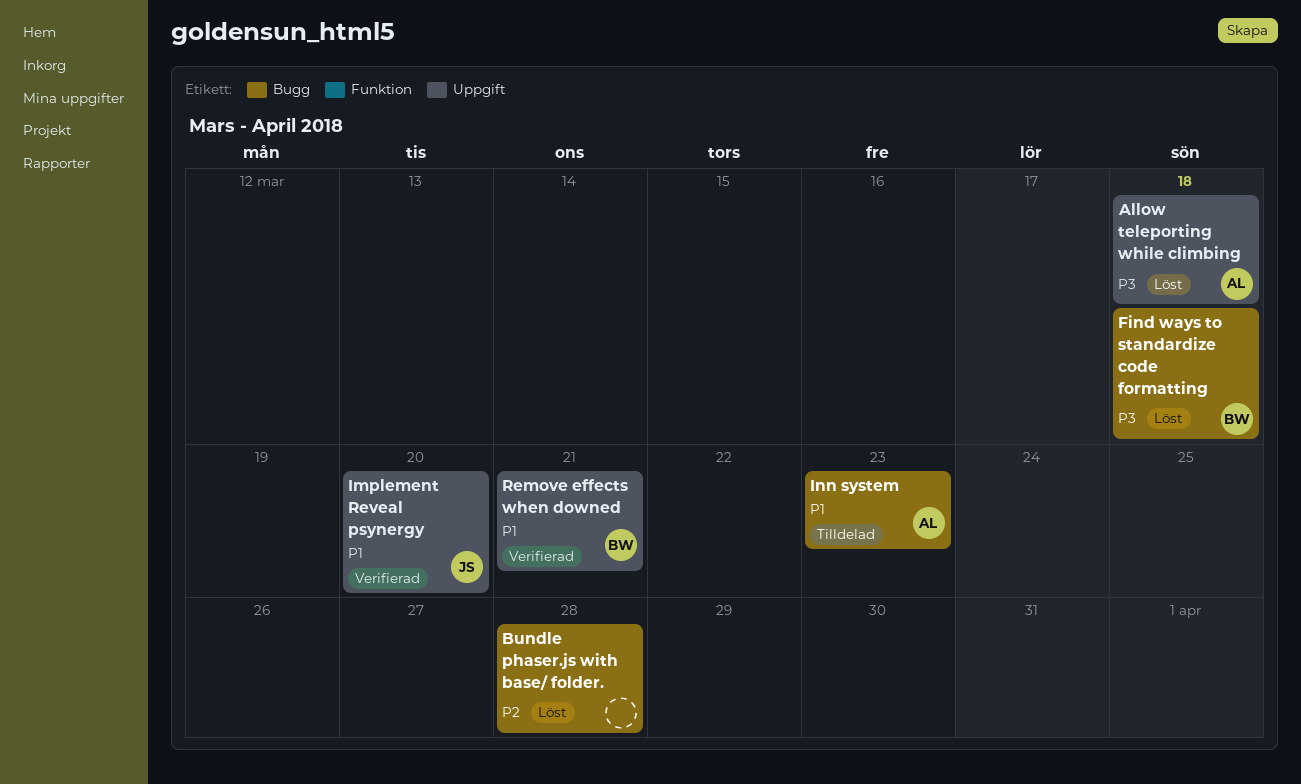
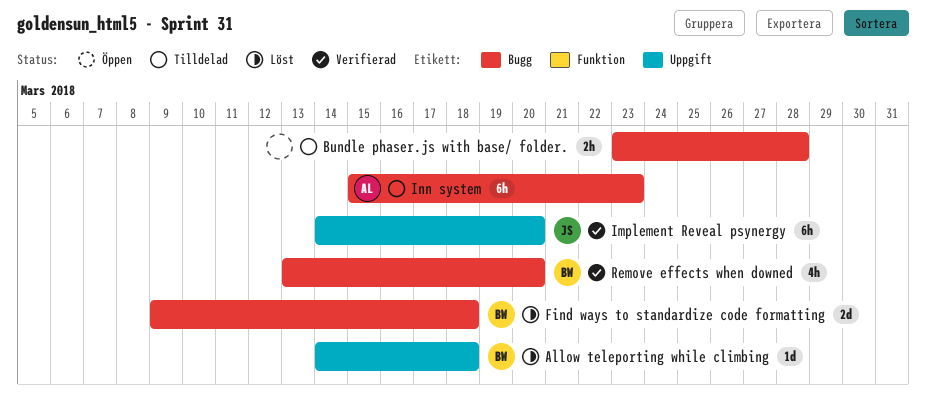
Allow teleporting while climbing, owner: AL -> BW
Bundle phaser.js with base/ folder., status: Löst -> Tilldelad
Remove effects when downed, label: Uppgift -> Bugg
Remove effects when downed, due: Mar 21 -> Mar 20

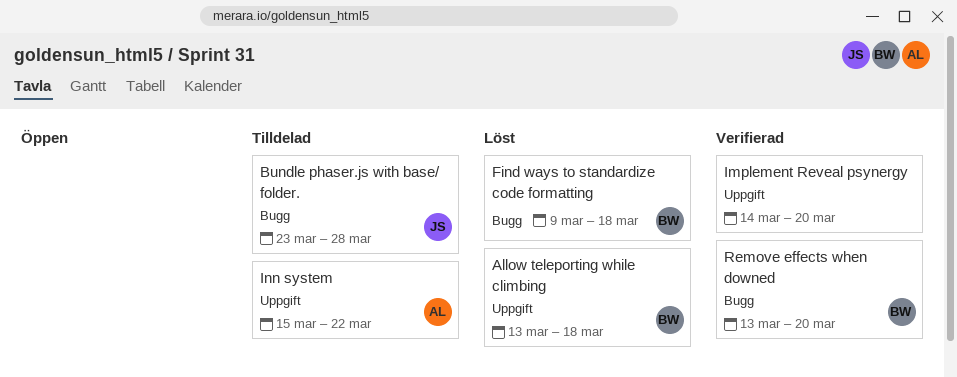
Allow teleporting while climbing, start: Mar 14 -> Mar 13
Bundle phaser.js with base/ folder., owner: none -> JS
Implement Reveal psynergy, owner: JS -> none
Inn system, label: Bugg -> Uppgift
Inn system, due: Mar 23 -> Mar 22

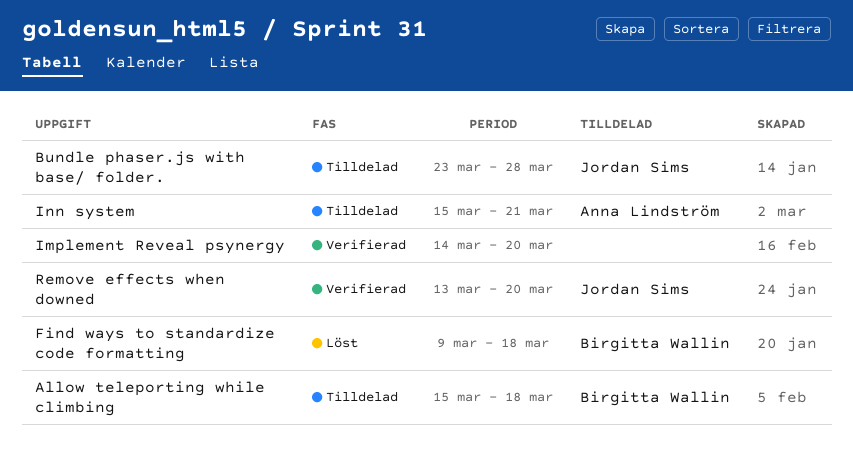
Allow teleporting while climbing, status: Löst -> Tilldelad
Allow teleporting while climbing, start: Mar 13 -> Mar 15
Inn system, due: Mar 22 -> Mar 21
Remove effects when downed, owner: Birgitta Wallin -> Jordan Sims

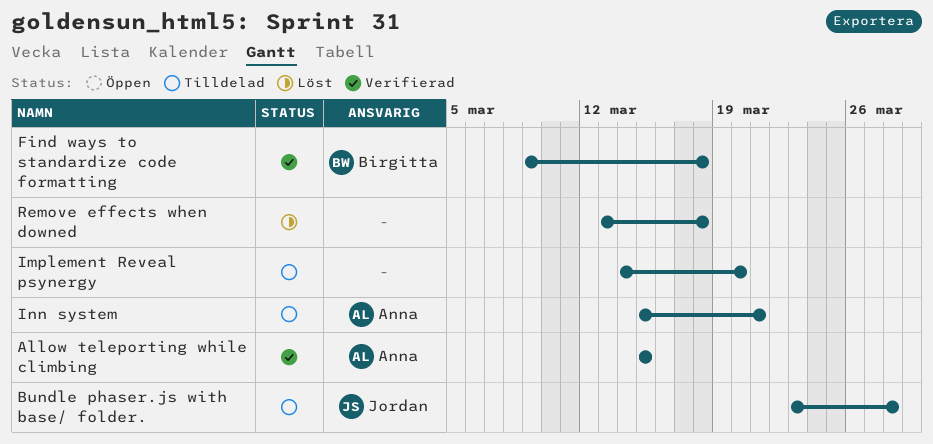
Allow teleporting while climbing, status: Tilldelad -> Verifierad
Allow teleporting while climbing, owner: Birgitta Wallin -> Anna Lindström
Allow teleporting while climbing, due: Mar 18 -> Mar 15
Find ways to standardize code formatting, status: Löst -> Verifierad
Implement Reveal psynergy, status: Verifierad -> Tilldelad
Remove effects when downed, status: Verifierad -> Löst
Remove effects when downed, owner: Jordan Sims -> none
Remove effects when downed, due: Mar 20 -> Mar 18

